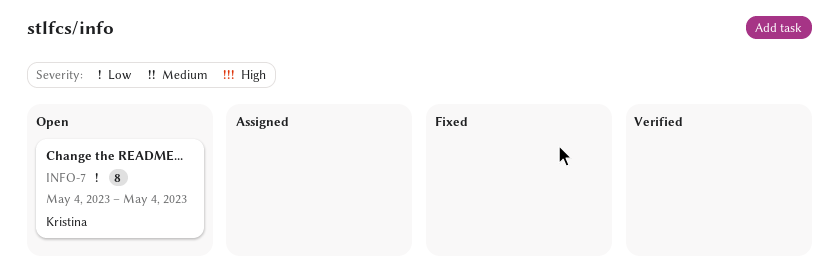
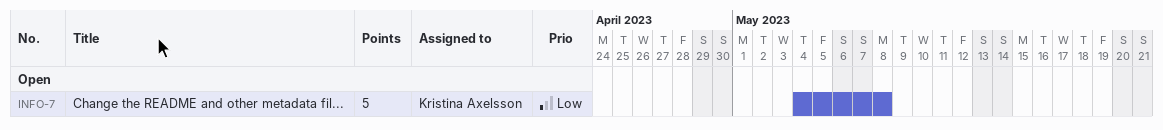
INFO-7, estimate: 8 -> 5
INFO-7, due: May 4 -> May 8

